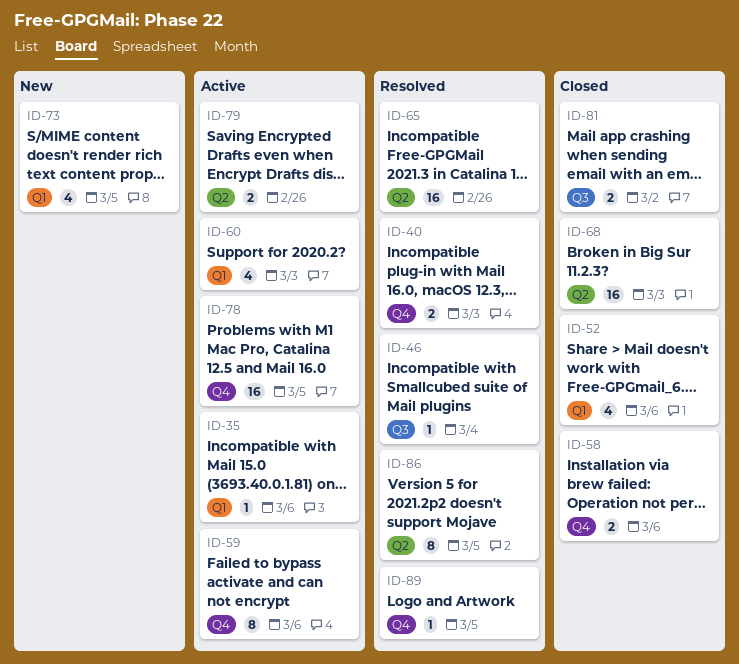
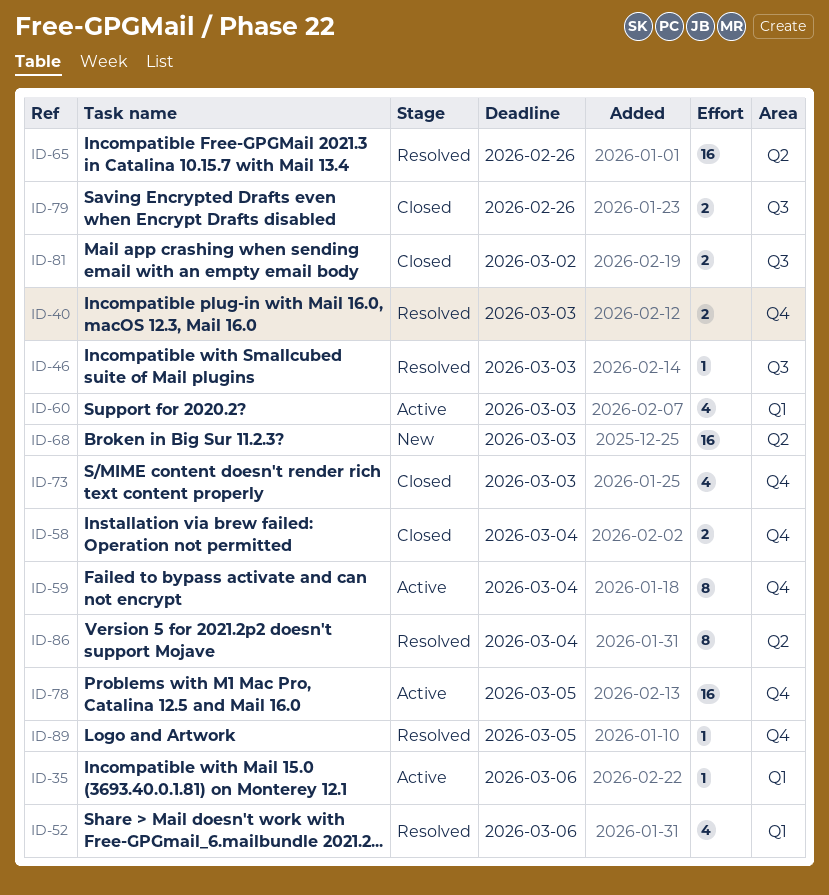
ID-46, due: Mar 4 -> Mar 3
ID-52, status: Closed -> Resolved
ID-58, due: Mar 6 -> Mar 4
ID-59, due: Mar 6 -> Mar 4
ID-68, status: Closed -> New
ID-73, status: New -> Closed
ID-73, label: Q1 -> Q4
ID-73, due: Mar 5 -> Mar 3
ID-79, status: Active -> Closed
ID-79, label: Q2 -> Q3
ID-86, due: Mar 5 -> Mar 4

